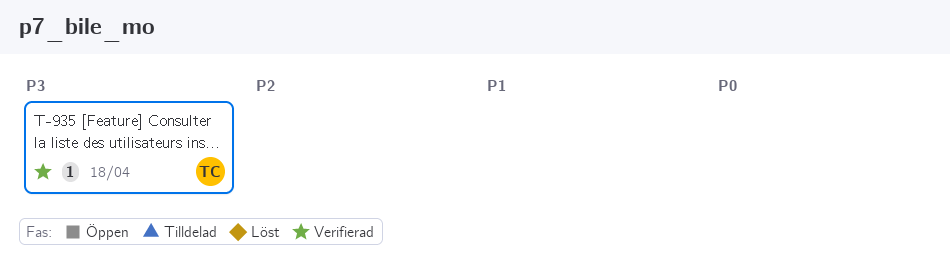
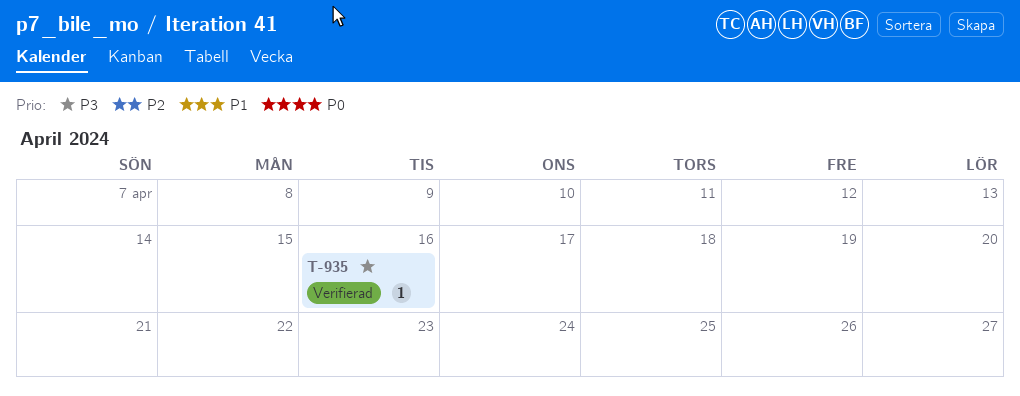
T-935, due: Apr 18 -> Apr 16

